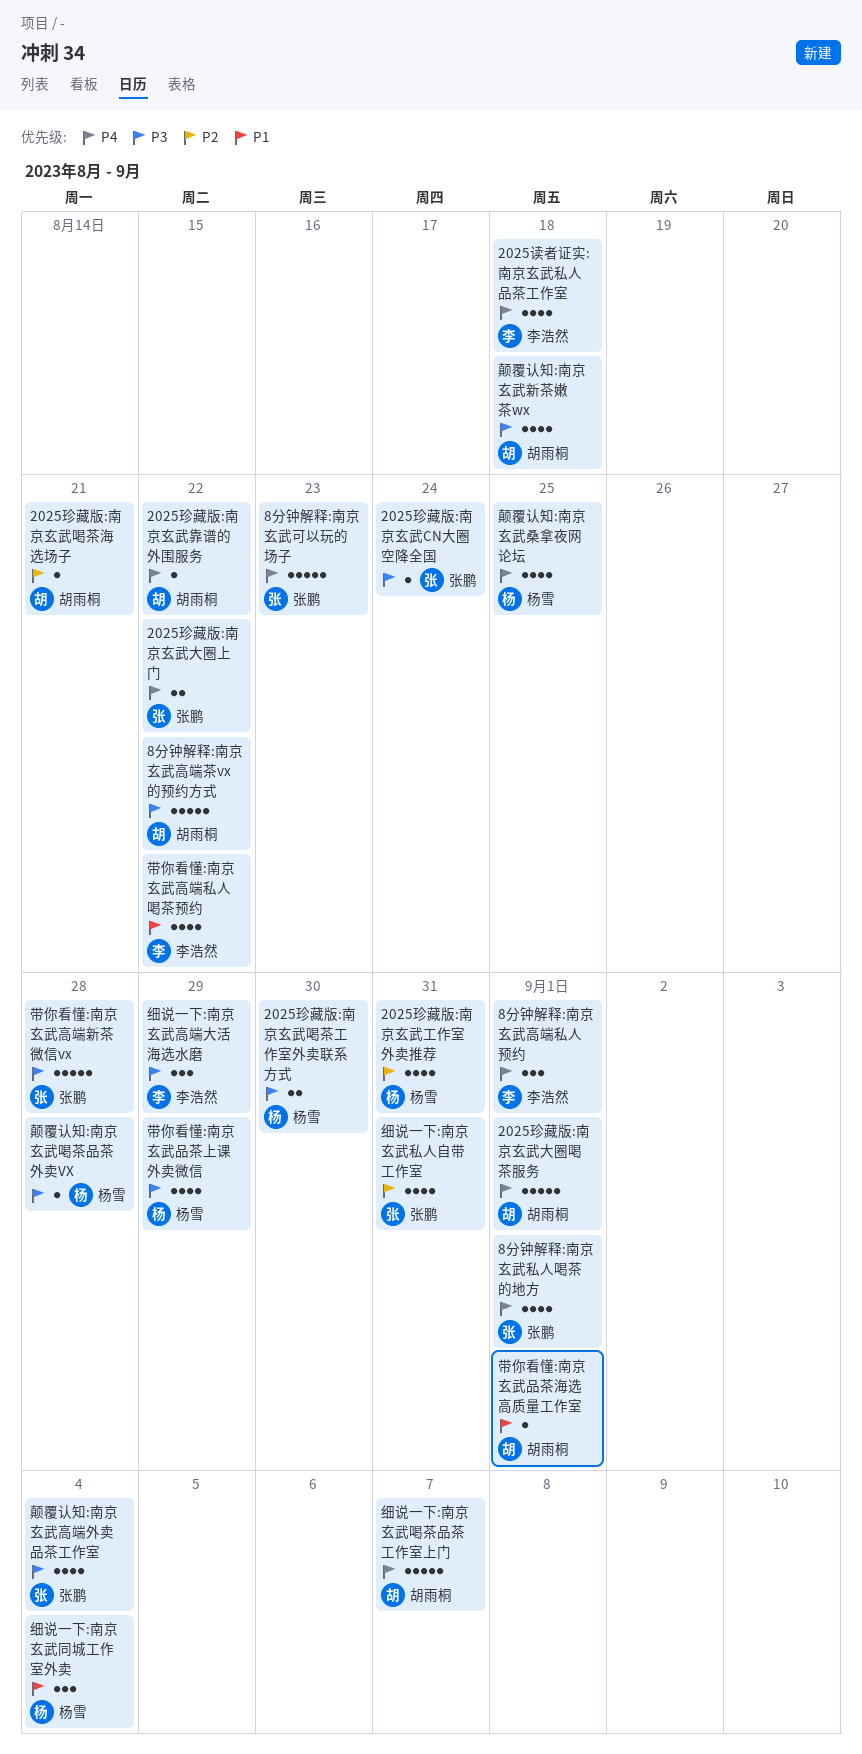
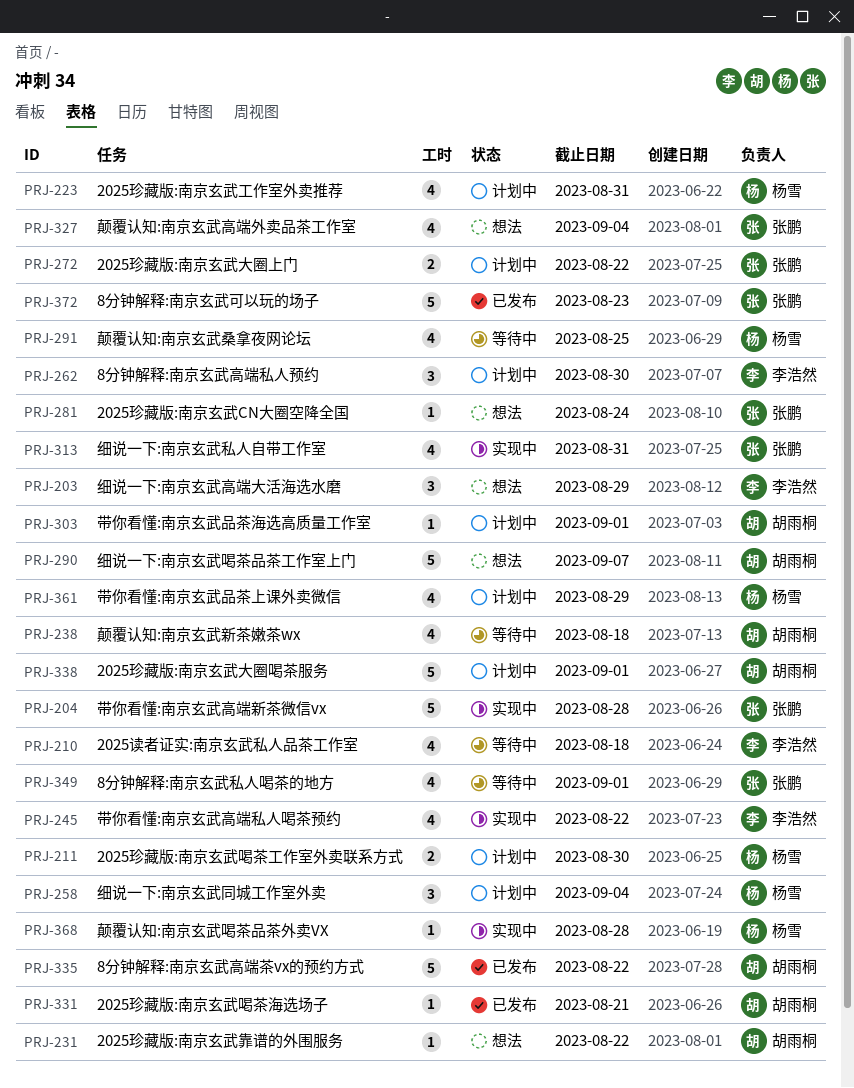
8分钟解释:南京玄武高端私人预约, due: Sep 1 -> Aug 30

